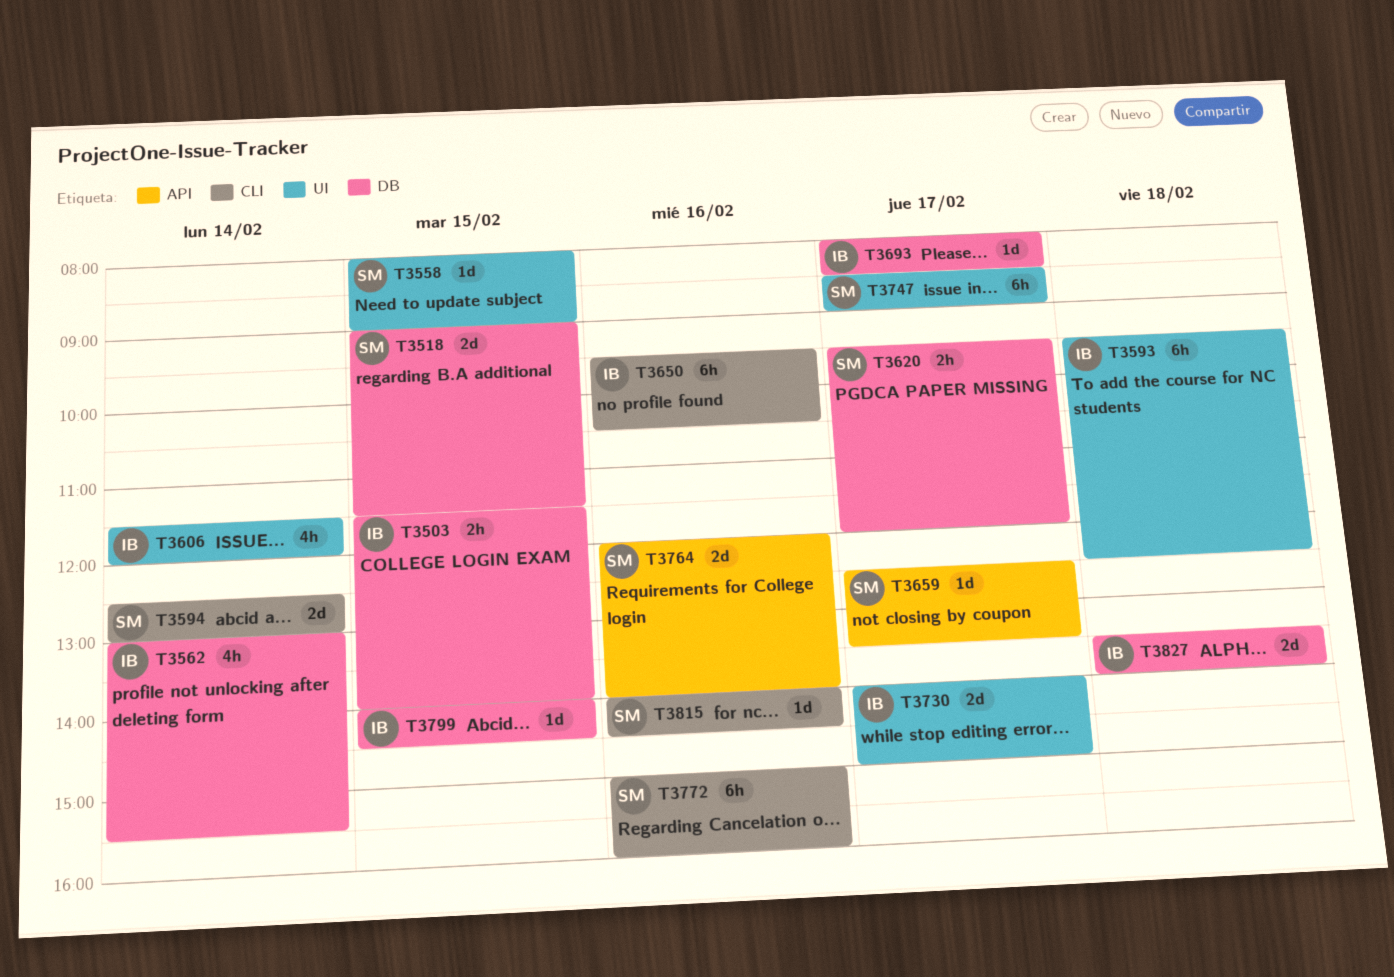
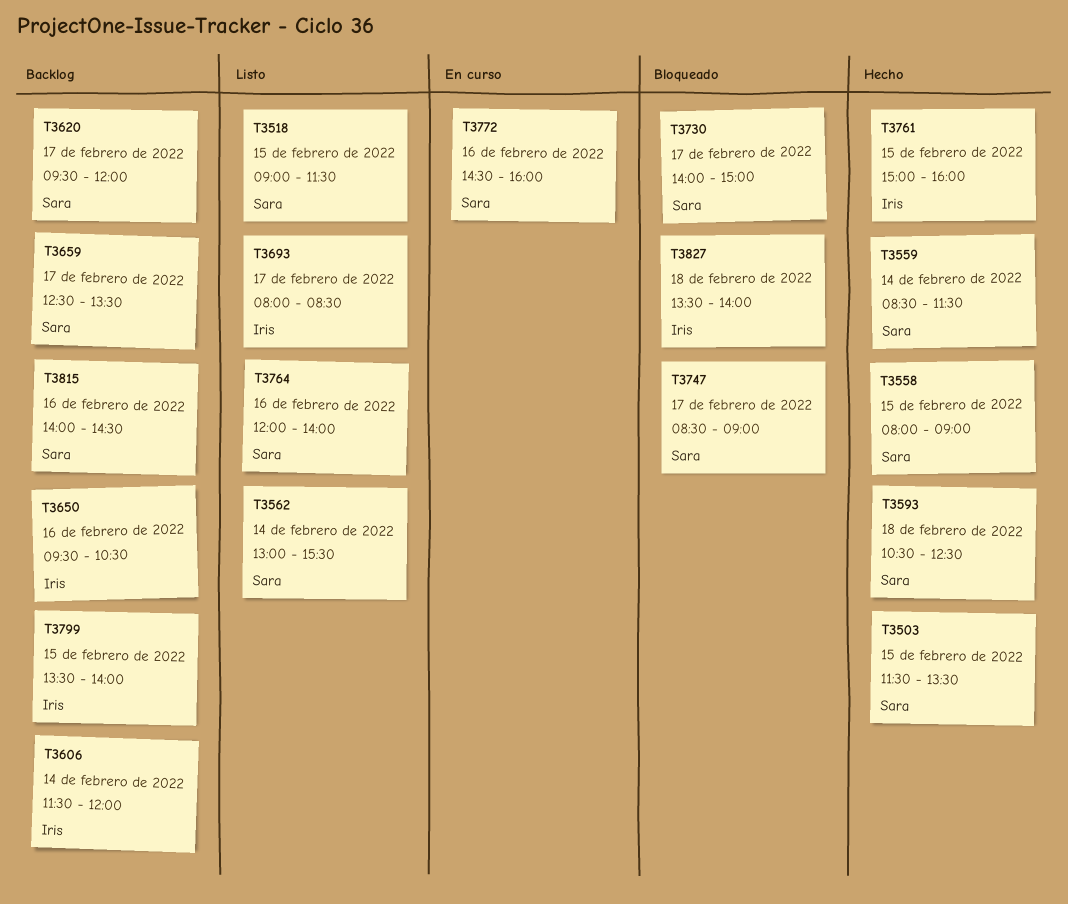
T3503, owner: Iris -> Sara
T3503, ends: 14:00 -> 13:30
T3559: none -> present
T3562, owner: Iris -> Sara
T3593, owner: Iris -> Sara
T3593, begins: 09:30 -> 10:30
T3594: present -> none
T3730, owner: Iris -> Sara
T3761: none -> present
T3772, begins: 15:00 -> 14:30
T3799, begins: 14:00 -> 13:30
T3799, ends: 14:30 -> 14:00

